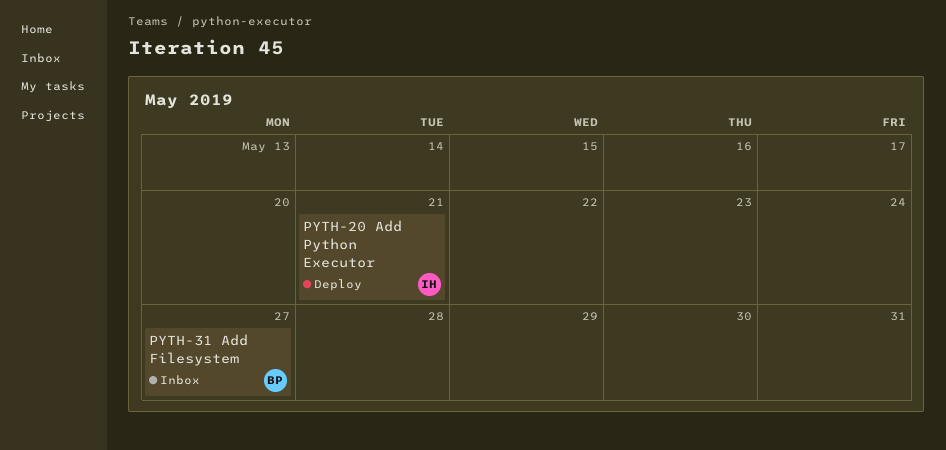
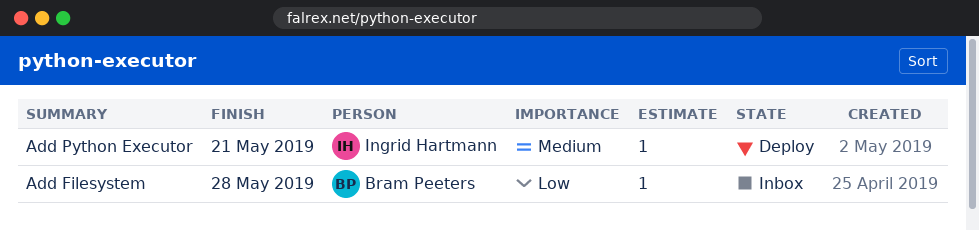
Add Filesystem, due: May 27 -> May 28

